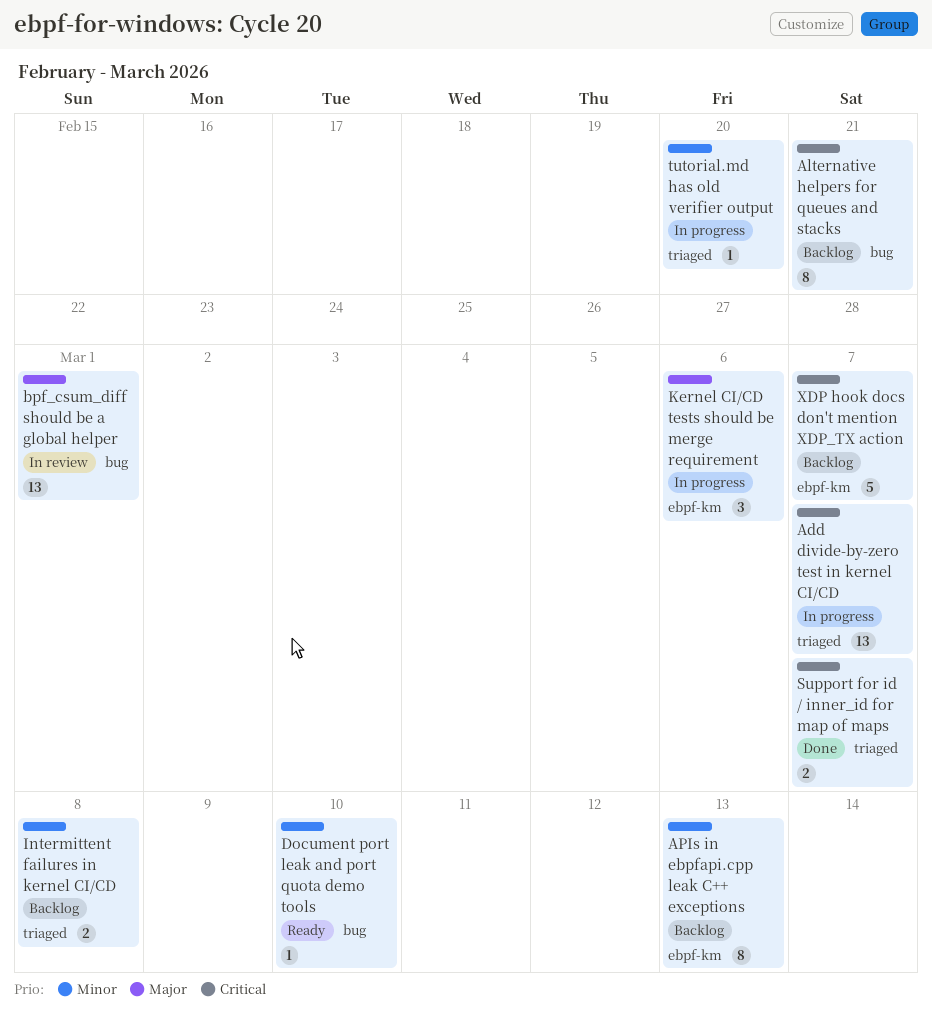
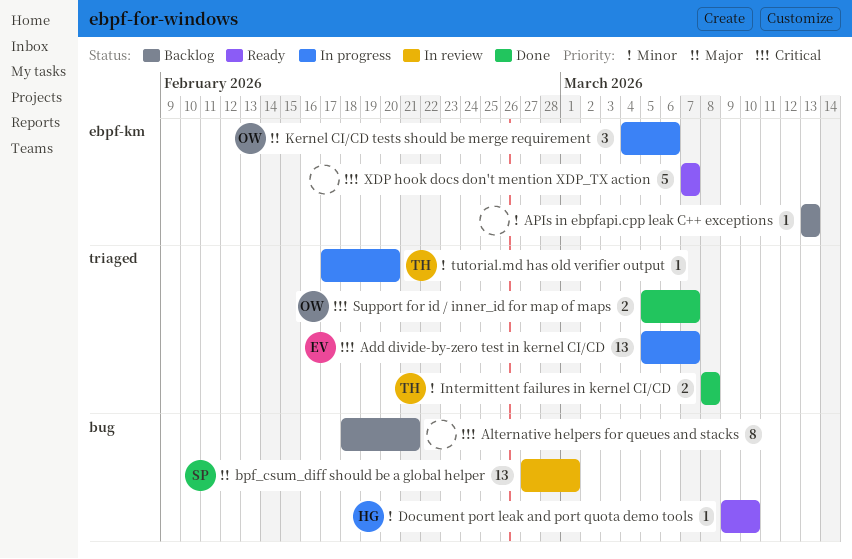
APIs in ebpfapi.cpp leak C++ exceptions, estimate: 8 -> 1
Intermittent failures in kernel CI/CD, status: Backlog -> Done
XDP hook docs don't mention XDP_TX action, status: Backlog -> Ready

